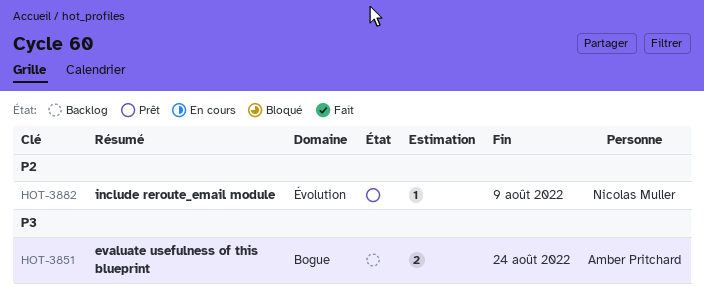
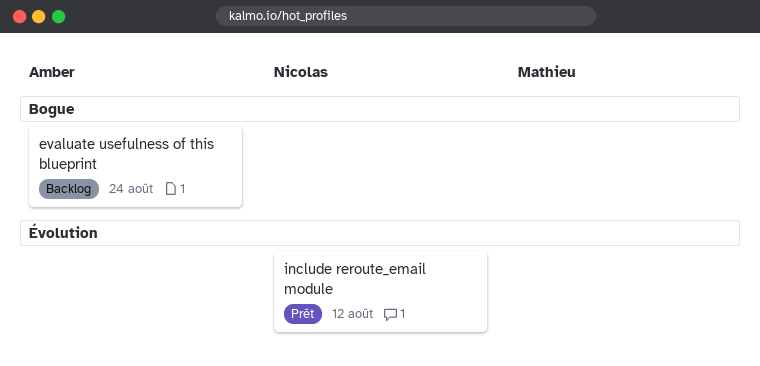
include reroute_email module, due: Aug 9 -> Aug 12

